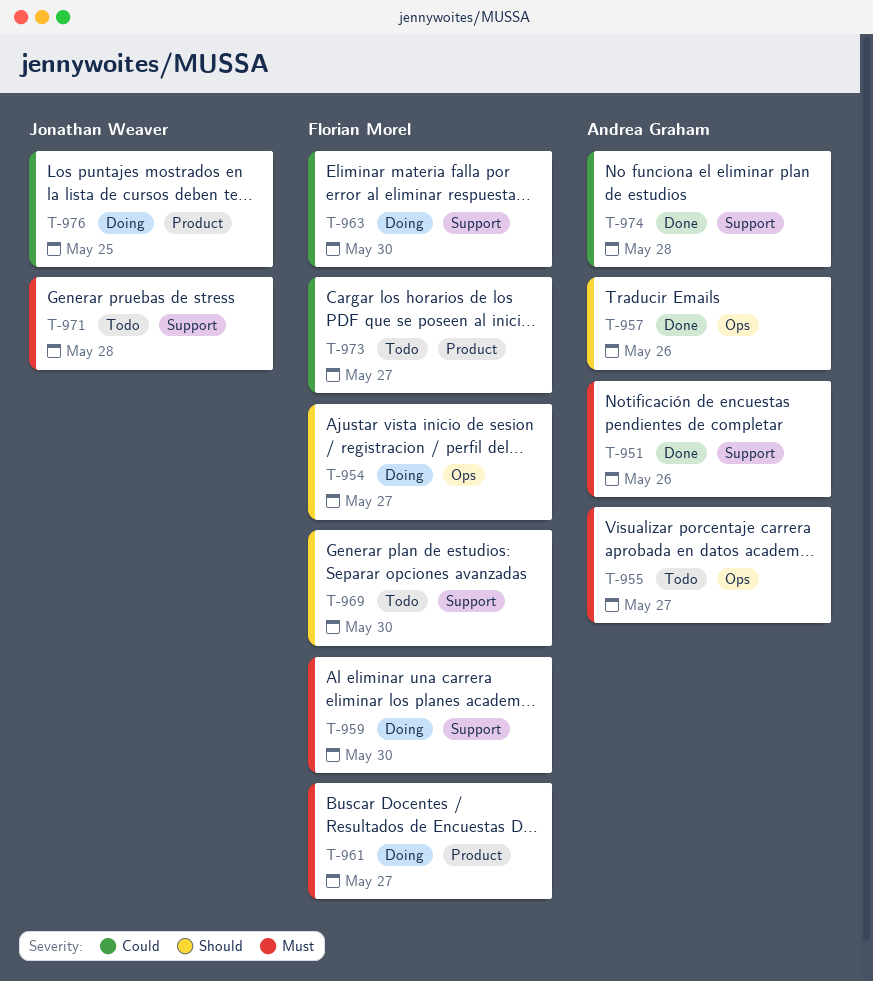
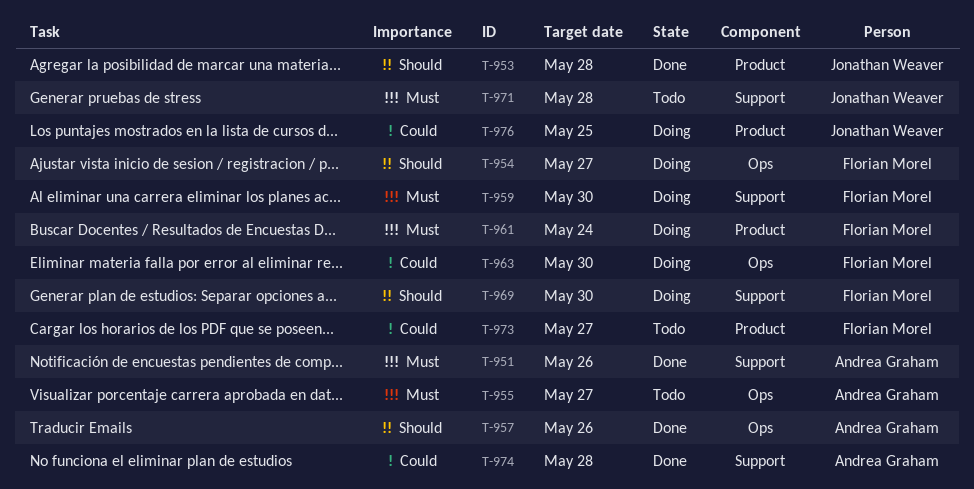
T-953: none -> present
T-961, due: May 27 -> May 24
T-963, label: Support -> Ops
T-969, status: Todo -> Doing

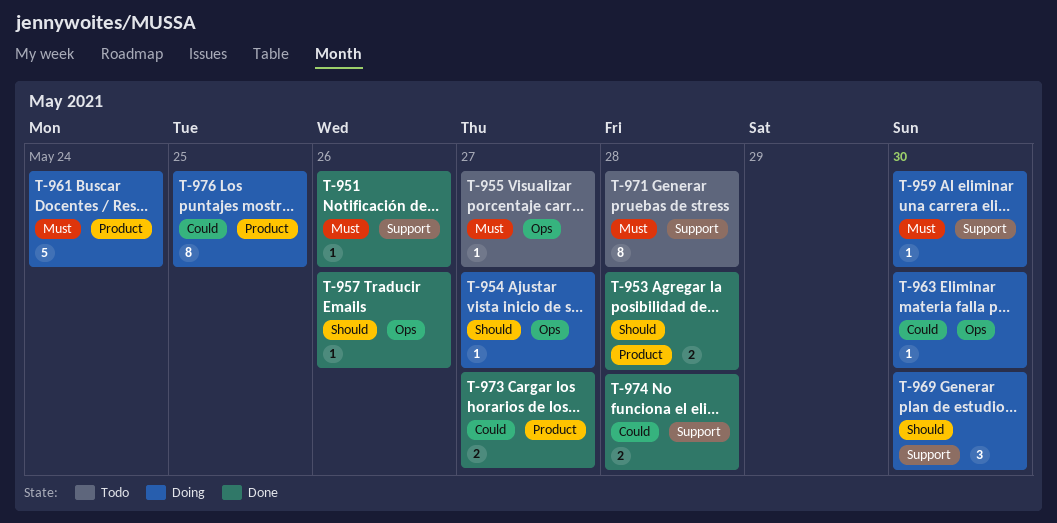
T-973, status: Todo -> Done

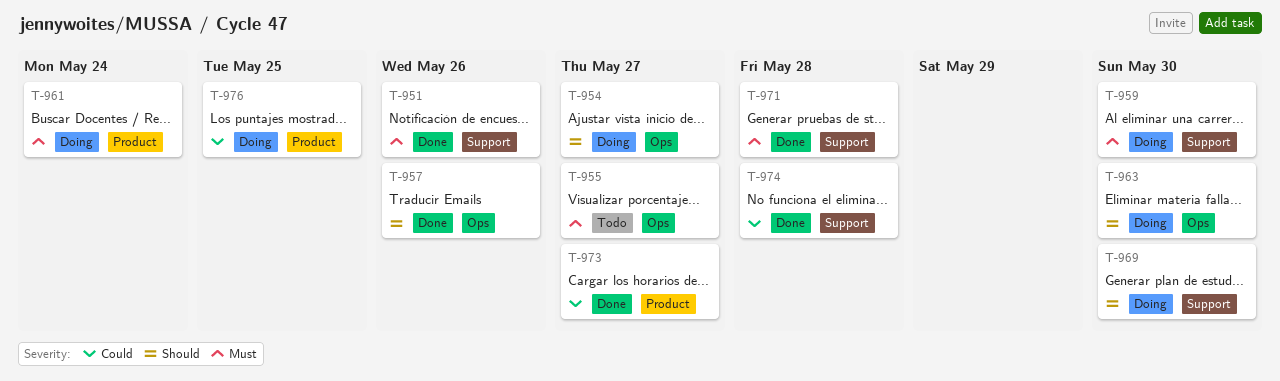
T-953: present -> none
T-963, priority: Could -> Should
T-971, status: Todo -> Done

